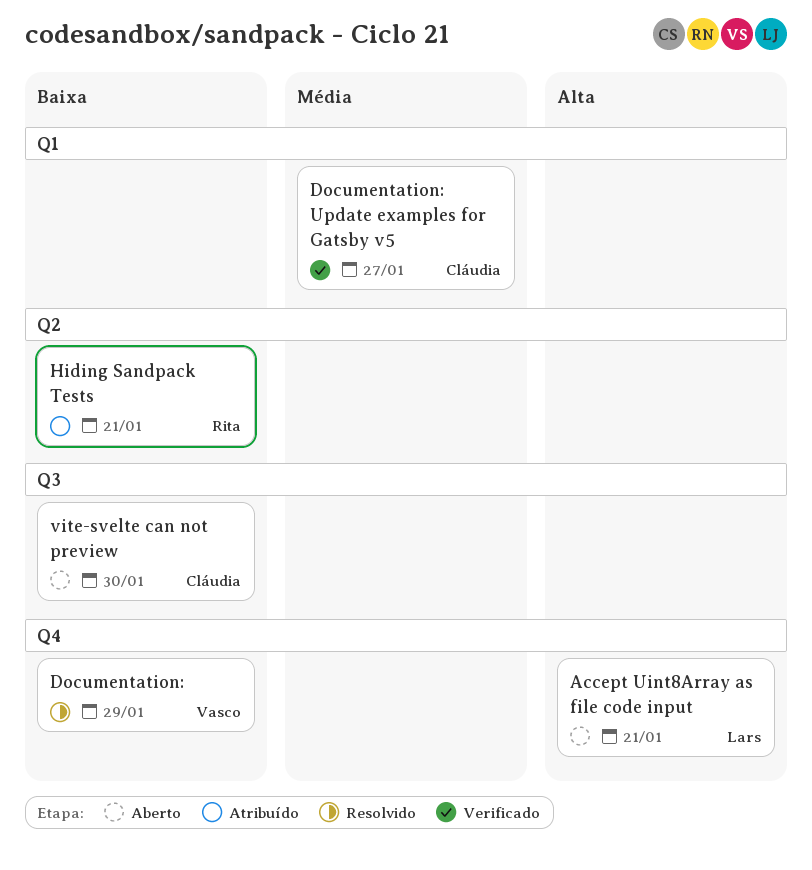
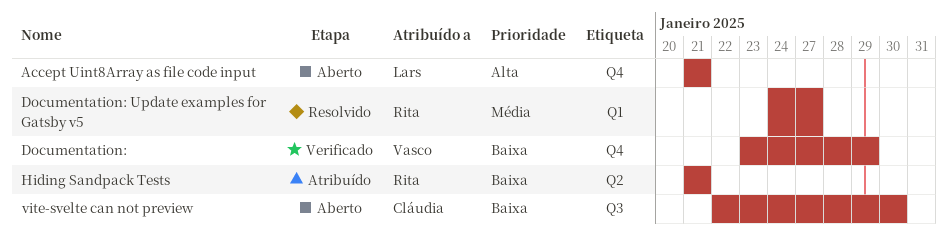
Documentation:, status: Resolvido -> Verificado
Documentation: Update examples for Gatsby v5, status: Verificado -> Resolvido
Documentation: Update examples for Gatsby v5, owner: Cláudia -> Rita

